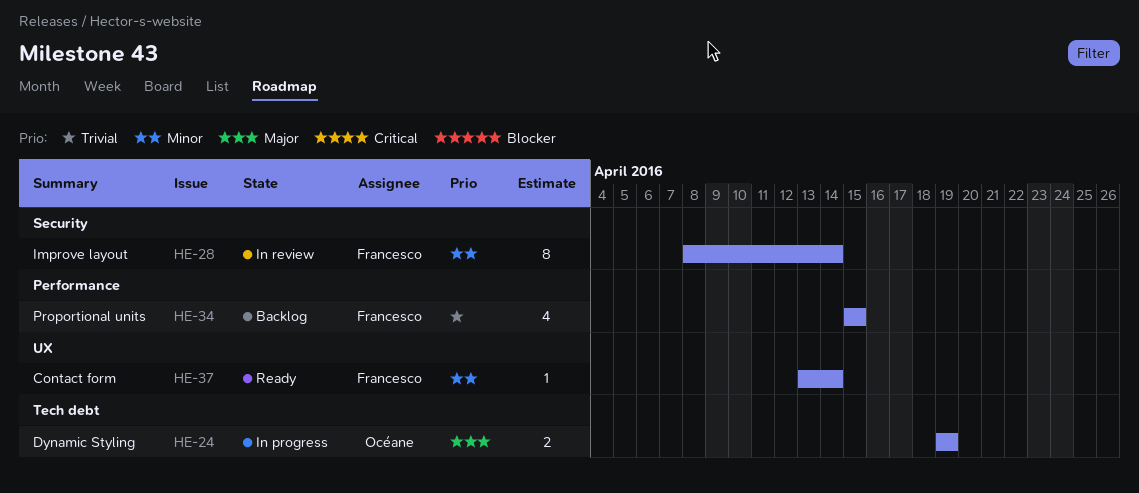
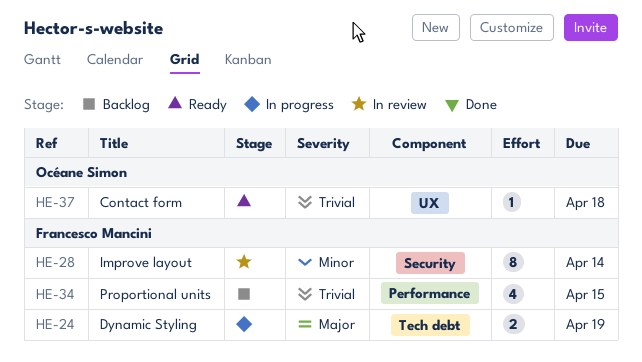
HE-24, owner: Océane Simon -> Francesco Mancini
HE-37, owner: Francesco Mancini -> Océane Simon
HE-37, priority: Minor -> Trivial
HE-37, due: Apr 14 -> Apr 18

